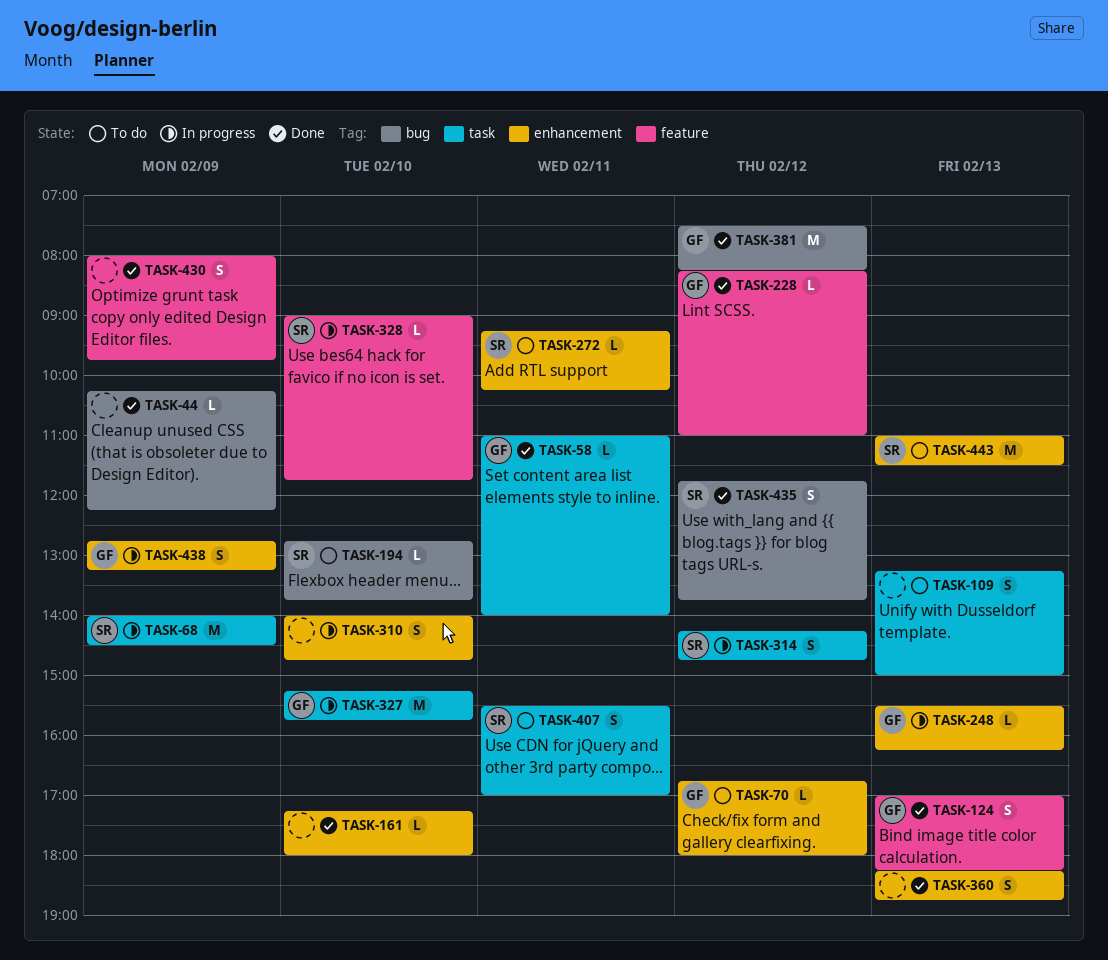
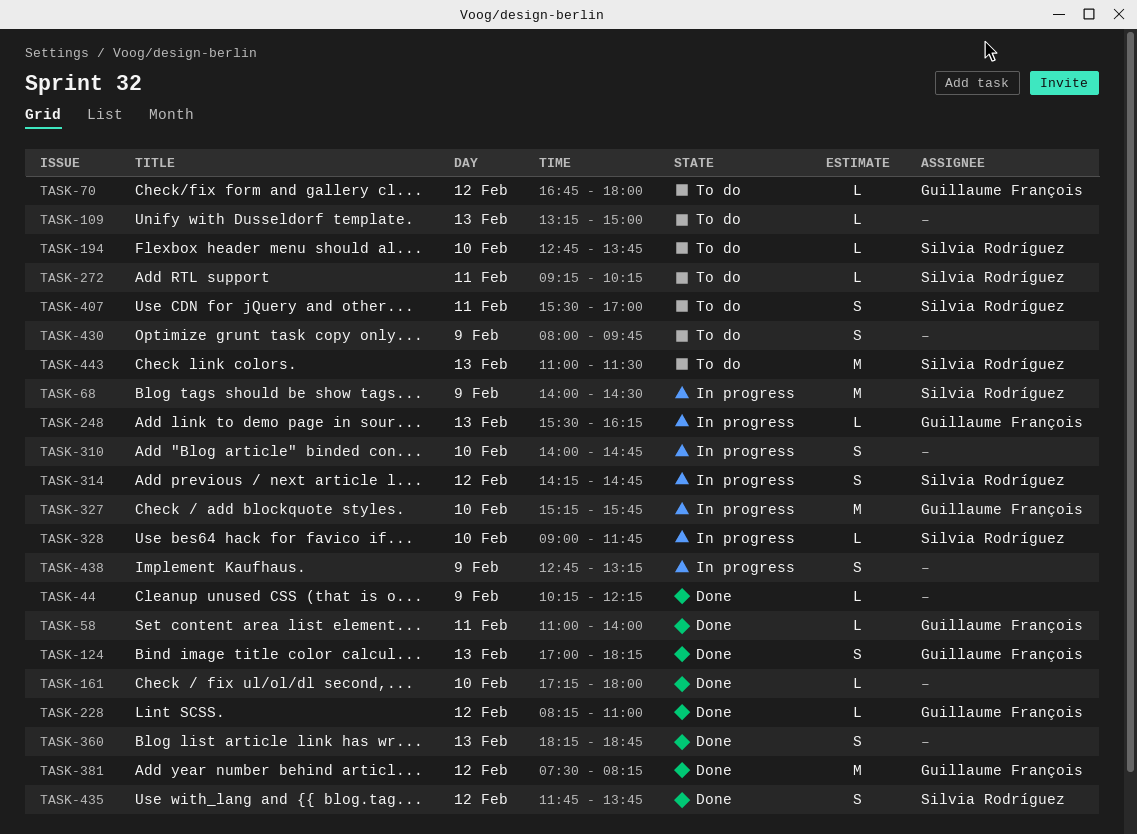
TASK-109, estimate: S -> L
TASK-430, status: Done -> To do
TASK-438, owner: Guillaume François -> none

